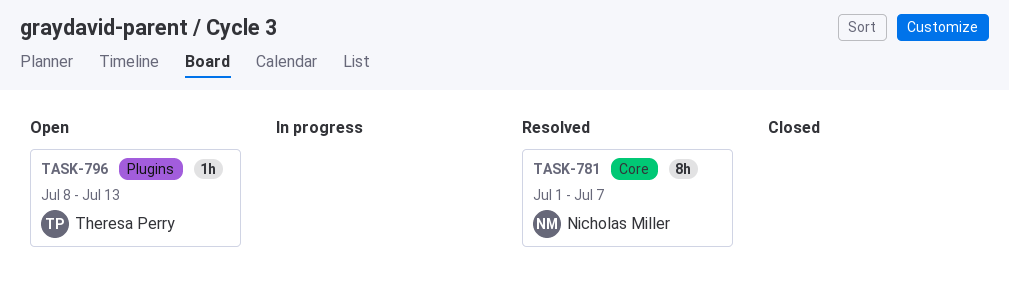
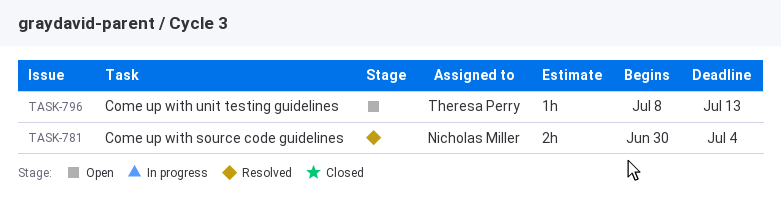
TASK-781, estimate: 8h -> 2h
TASK-781, start: Jul 1 -> Jun 30
TASK-781, due: Jul 7 -> Jul 4

